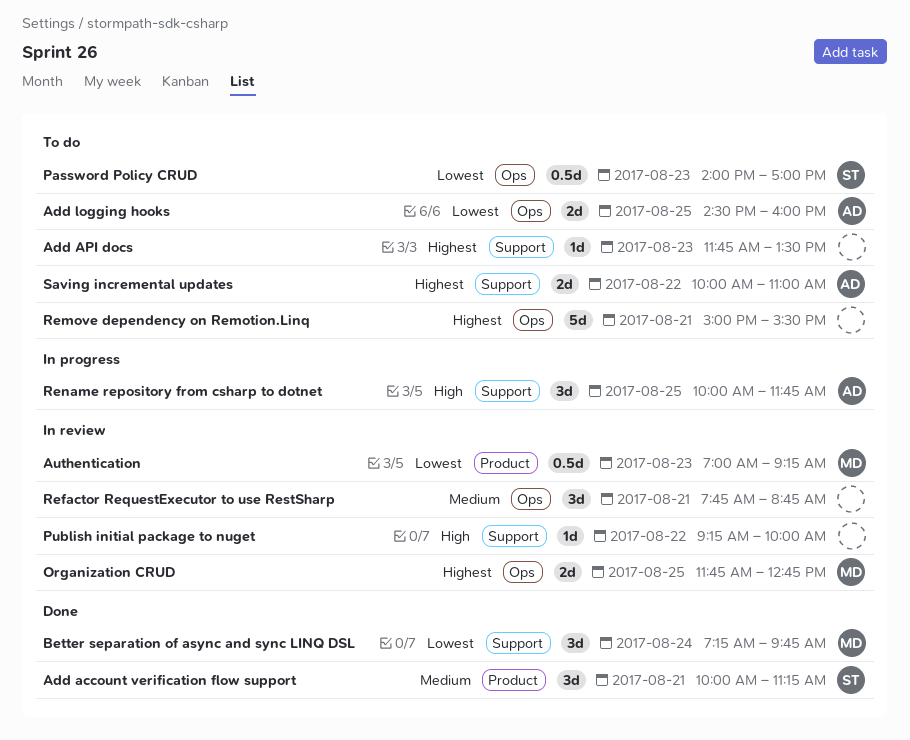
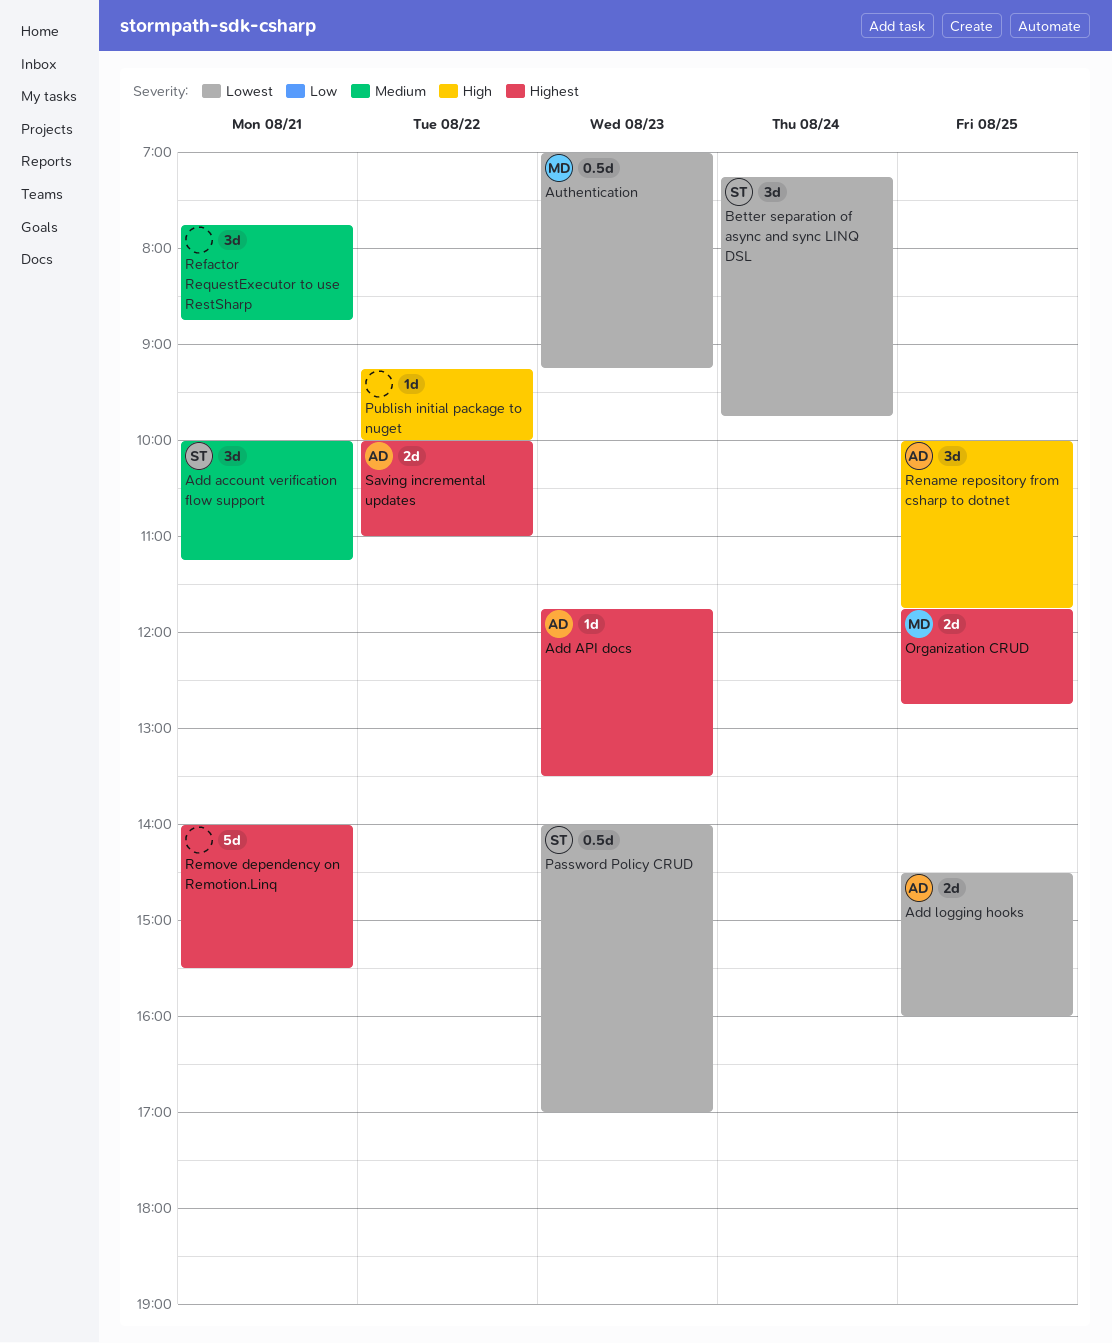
Add API docs, owner: none -> AD
Better separation of async and sync LINQ DSL, owner: MD -> ST
Remove dependency on Remotion.Linq, begins: 15:00 -> 14:00

